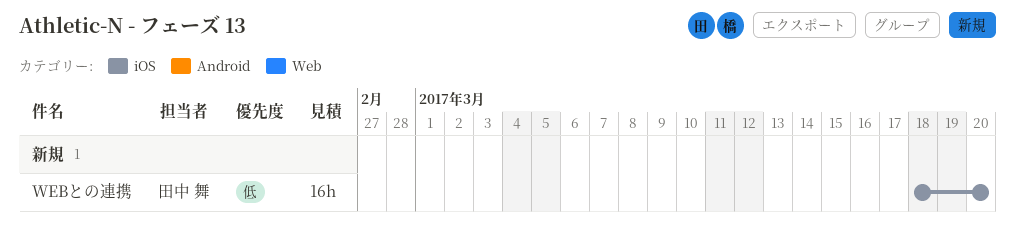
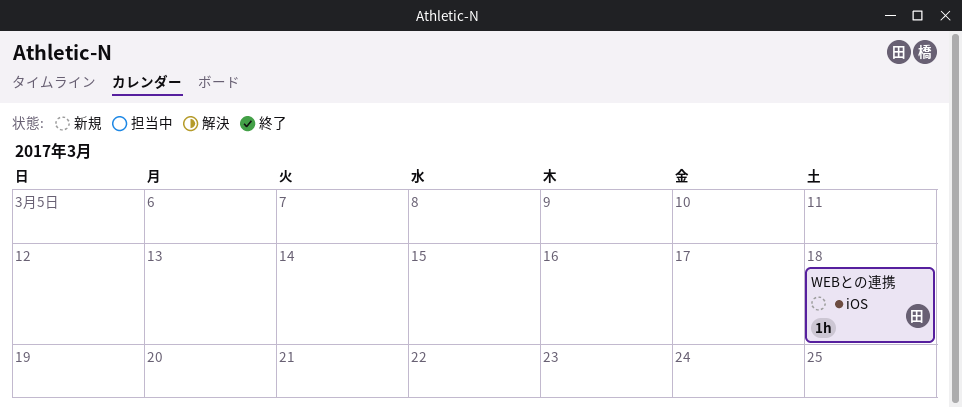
WEBとの連携, estimate: 16h -> 1h
WEBとの連携, due: Mar 20 -> Mar 18

